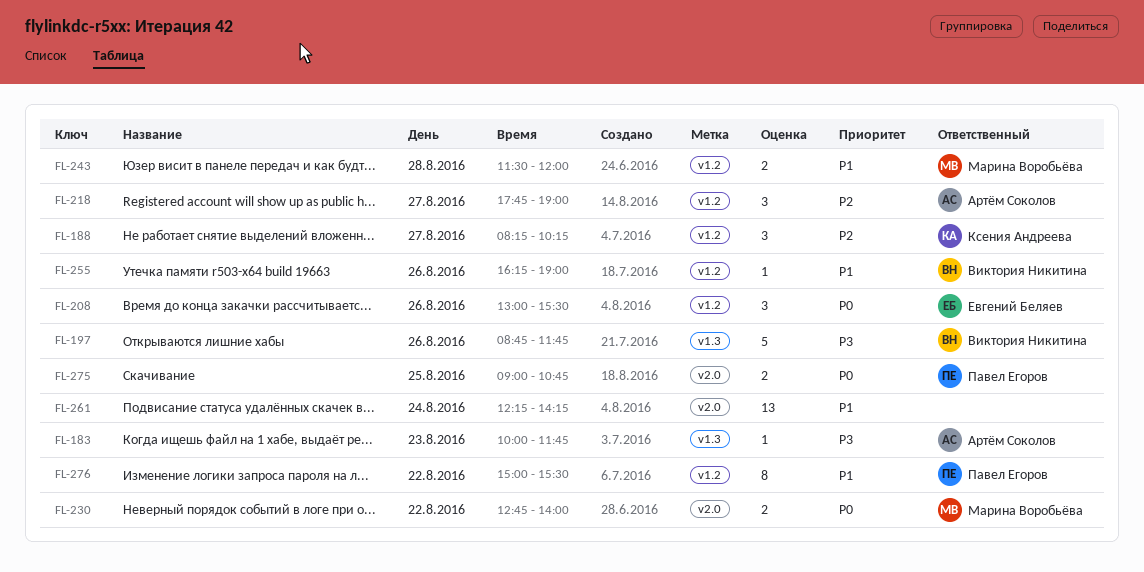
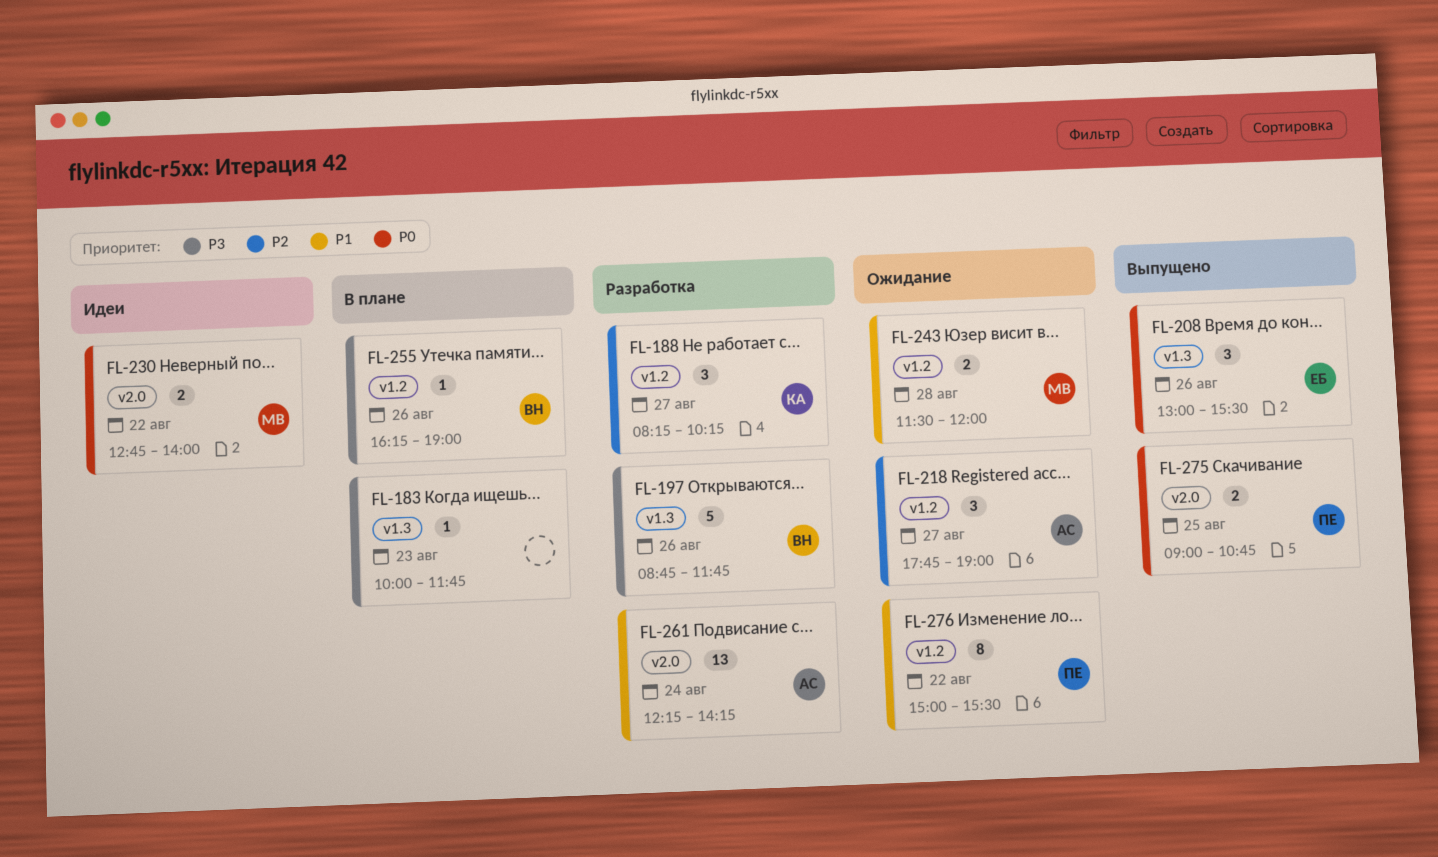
FL-183, owner: Артём Соколов -> none
FL-208, label: v1.2 -> v1.3
FL-255, priority: P1 -> P3
FL-261, owner: none -> Артём Соколов

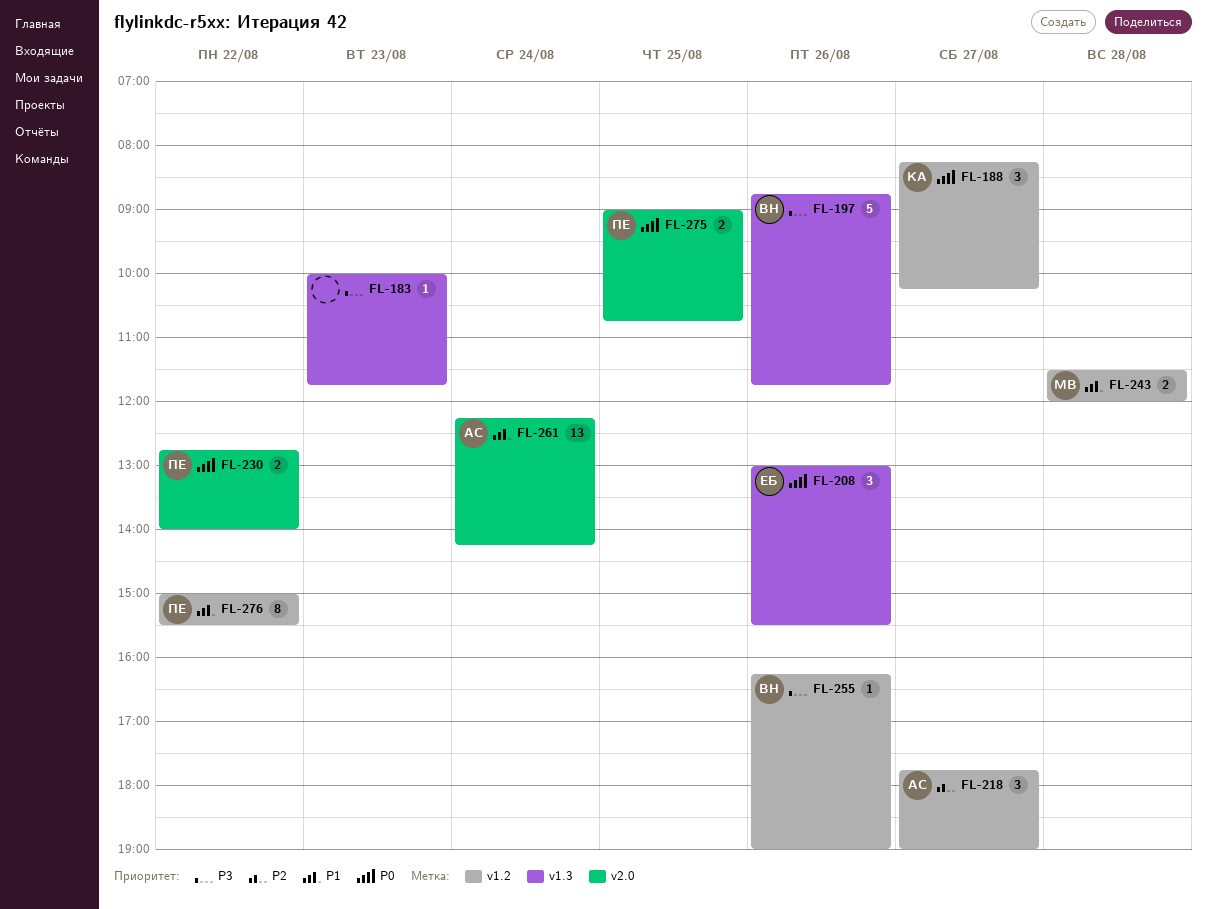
FL-188, priority: P2 -> P0
FL-230, owner: МВ -> ПЕ

